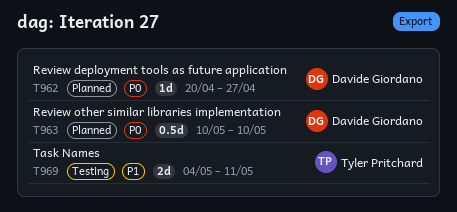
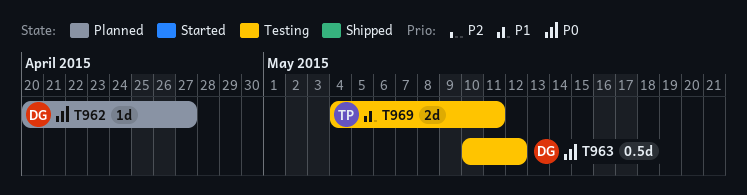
T963, status: Planned -> Testing
T963, due: May 10 -> May 12

